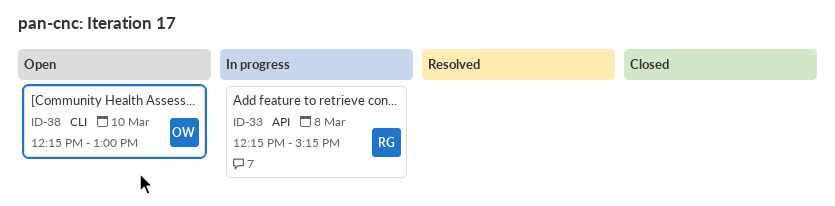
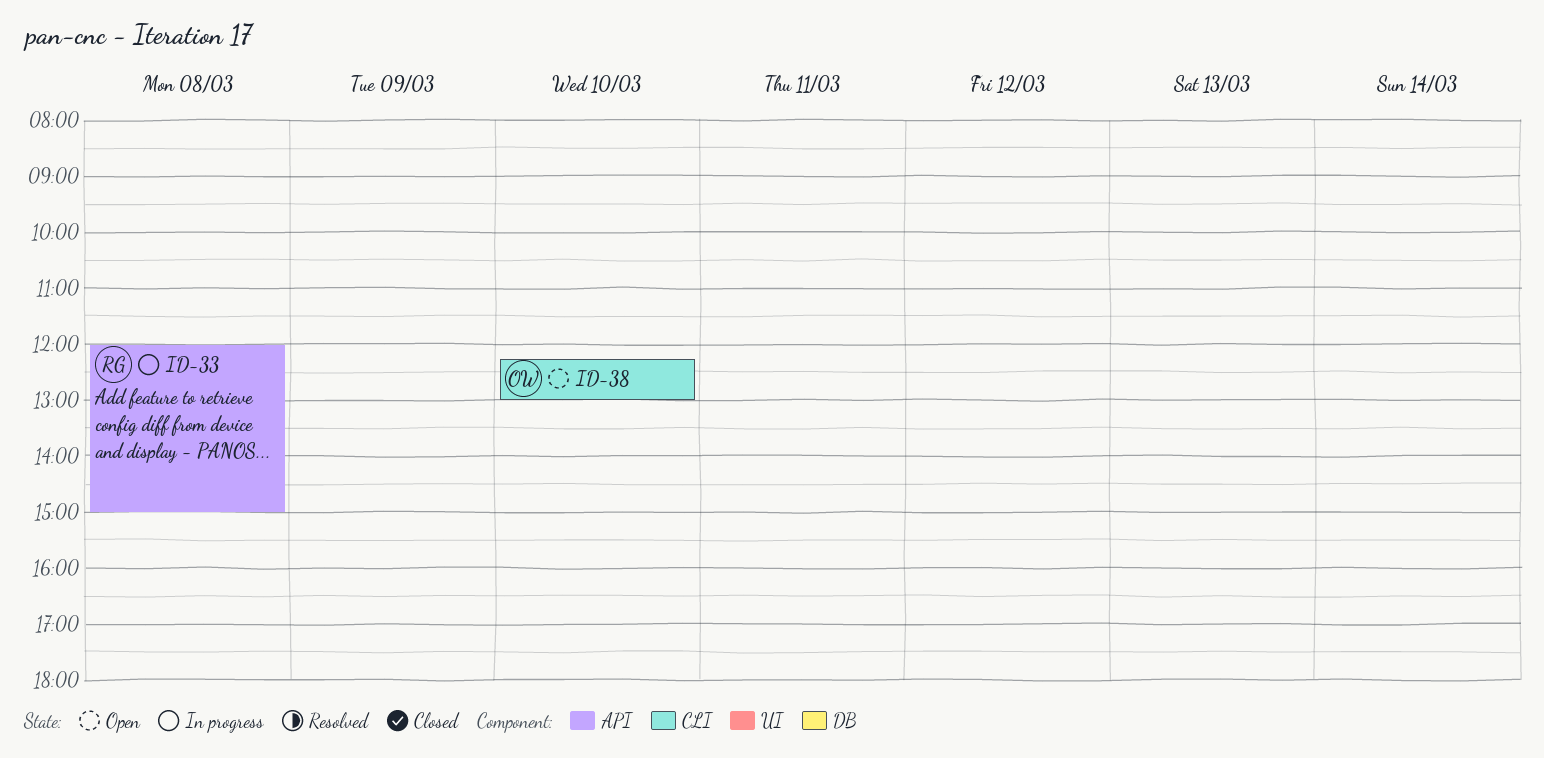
ID-33, begins: 12:15 -> 12:00
ID-33, ends: 15:15 -> 15:00

